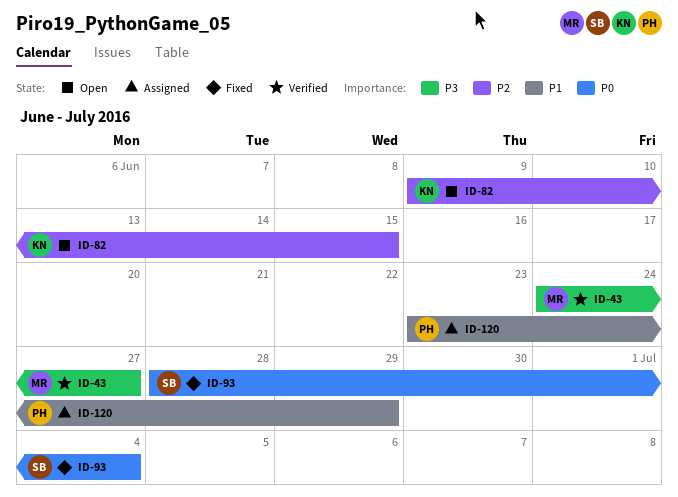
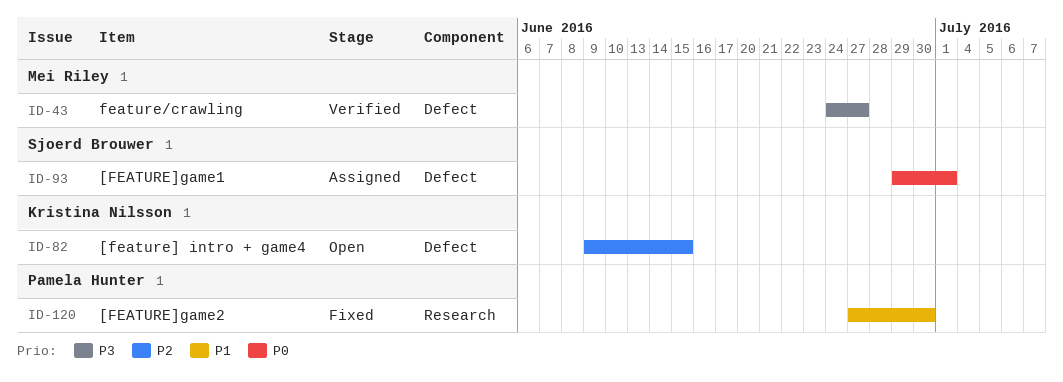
ID-93, status: Fixed -> Assigned
ID-93, start: Jun 28 -> Jun 29
ID-93, due: Jul 4 -> Jul 1
ID-120, status: Assigned -> Fixed
ID-120, start: Jun 23 -> Jun 27
ID-120, due: Jun 29 -> Jun 30

